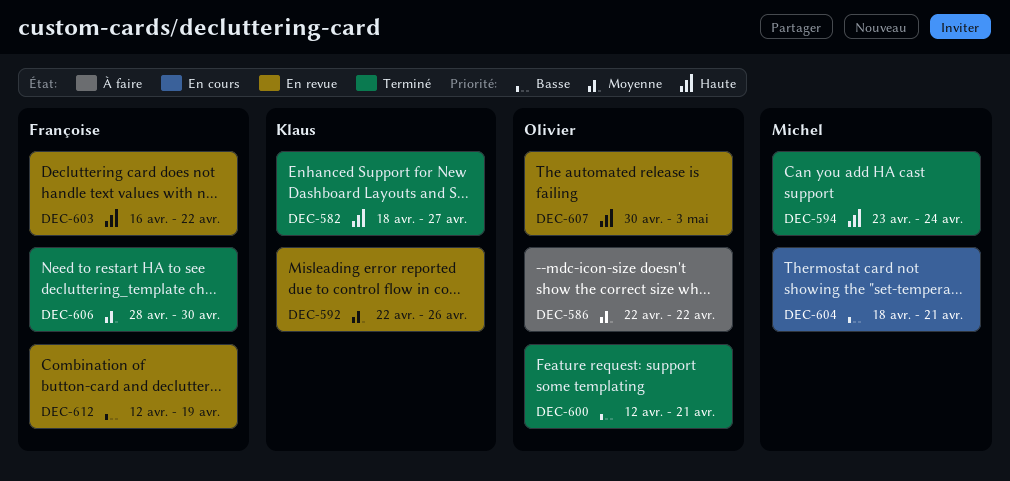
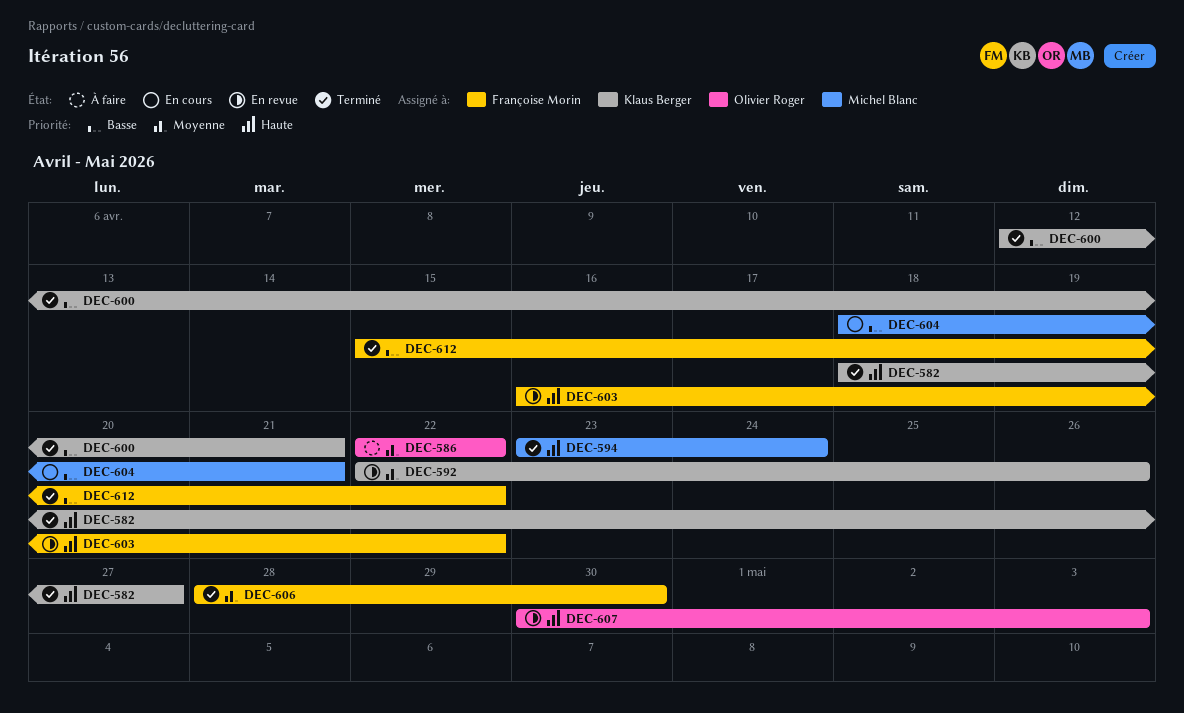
DEC-600, owner: Olivier Roger -> Klaus Berger
DEC-612, status: En revue -> Terminé
DEC-612, start: Apr 12 -> Apr 15
DEC-612, due: Apr 19 -> Apr 22

